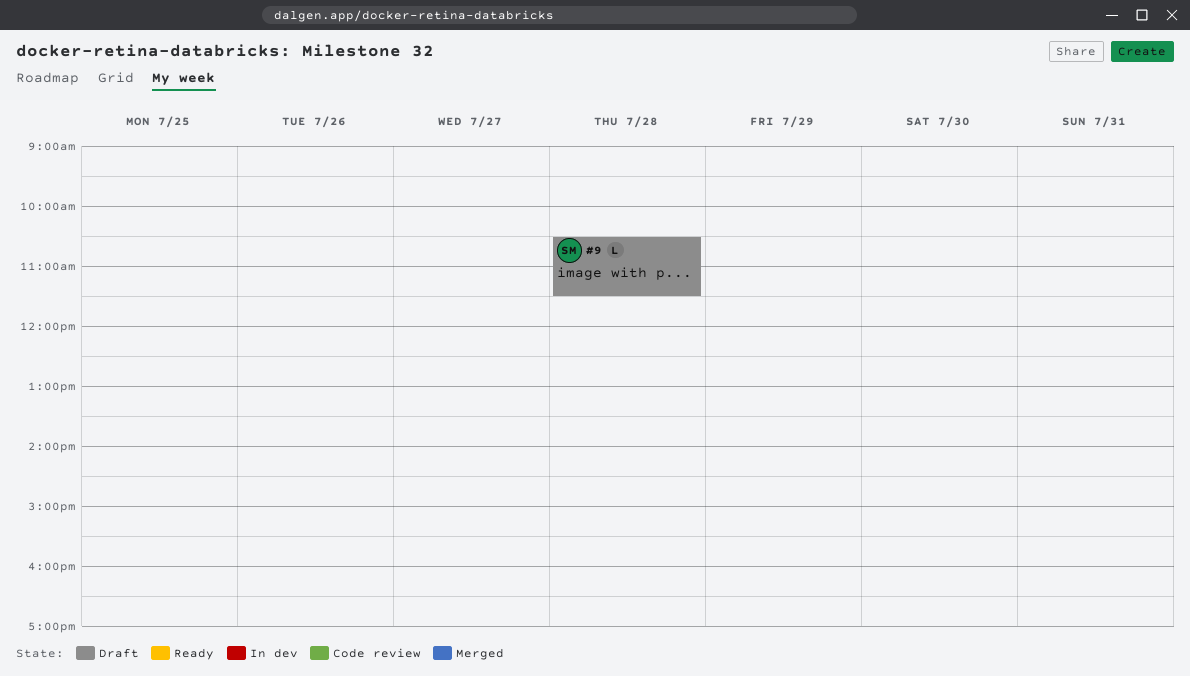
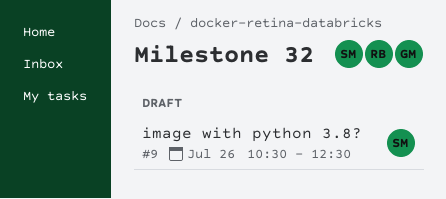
#9, day: Jul 28 -> Jul 26
#9, ends: 11:30 -> 12:30

